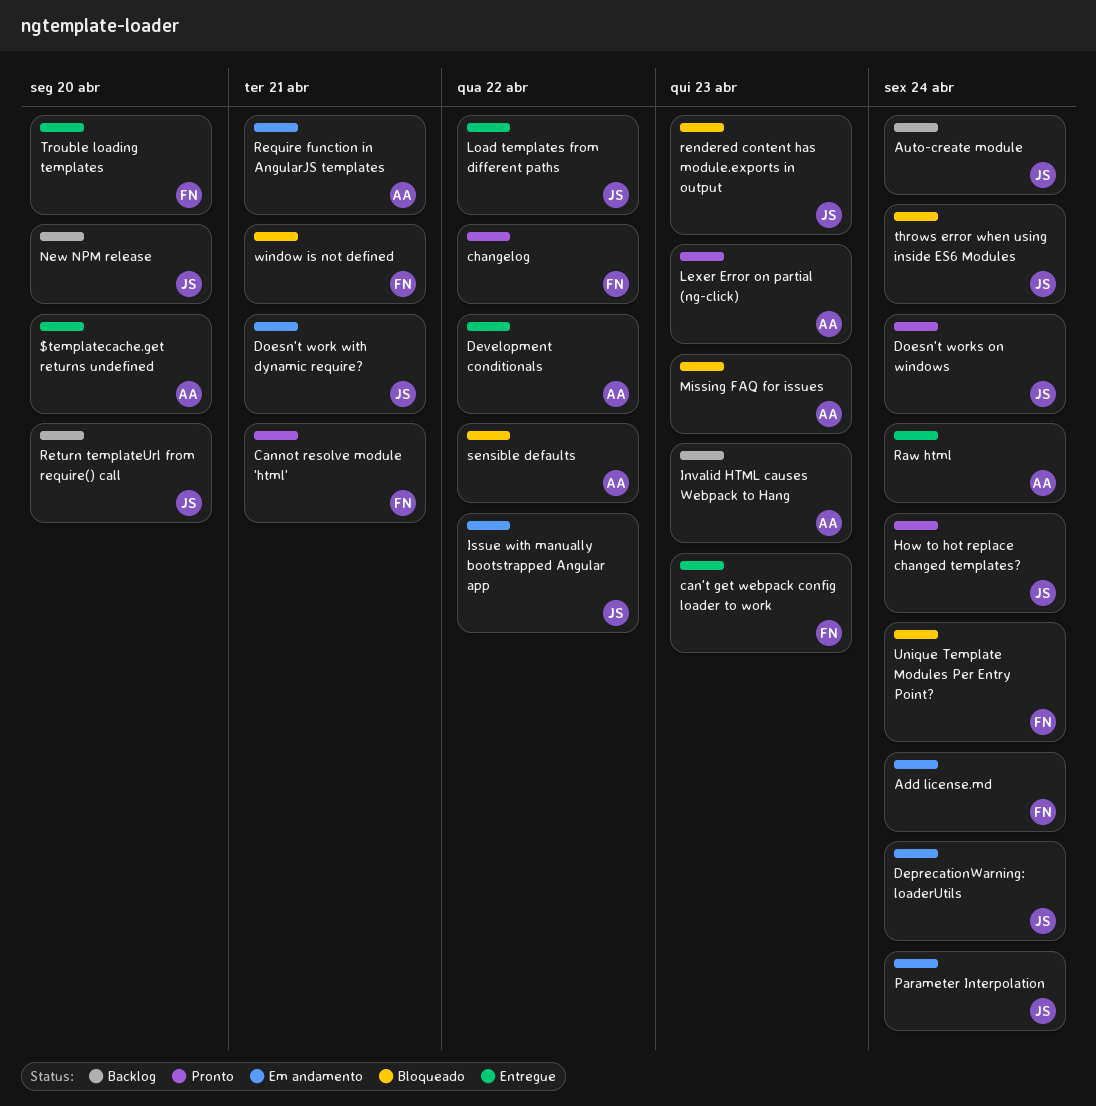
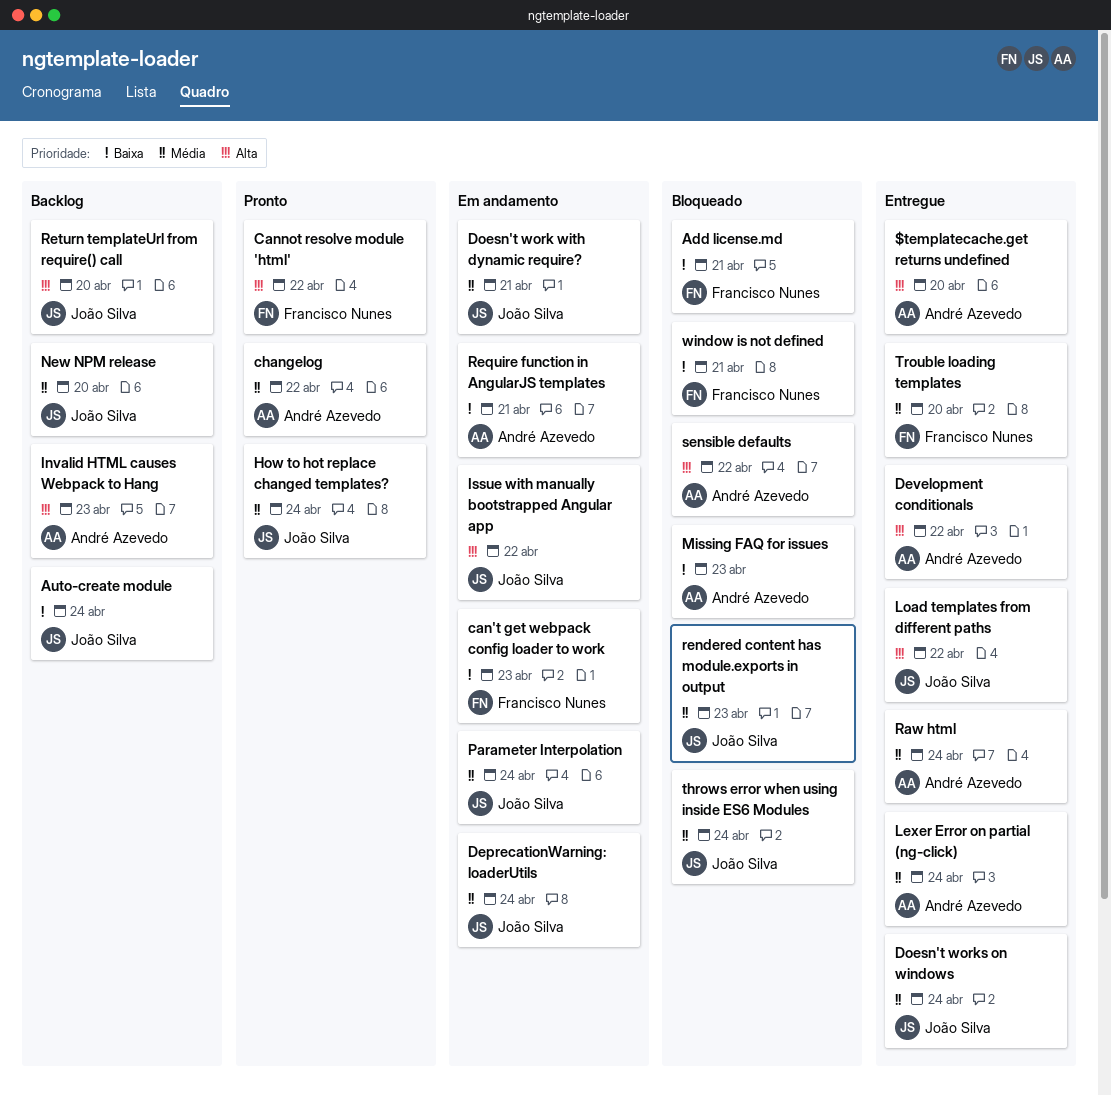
Add license.md, status: Em andamento -> Bloqueado
Add license.md, due: Apr 24 -> Apr 21
can't get webpack config loader to work, status: Entregue -> Em andamento
Cannot resolve module 'html', due: Apr 21 -> Apr 22
changelog, owner: Francisco Nunes -> André Azevedo
Doesn't works on windows, status: Pronto -> Entregue
Lexer Error on partial (ng-click), status: Pronto -> Entregue
Lexer Error on partial (ng-click), due: Apr 23 -> Apr 24
Unique Template Modules Per Entry Point?: present -> none

